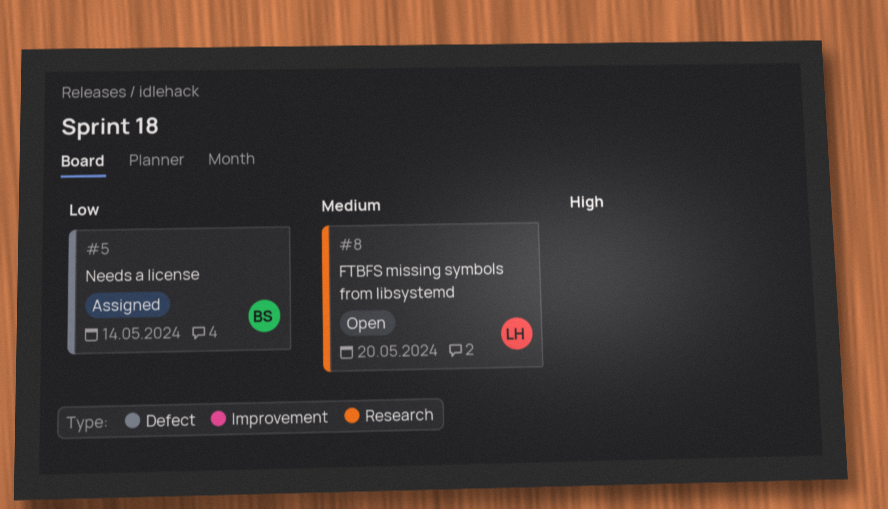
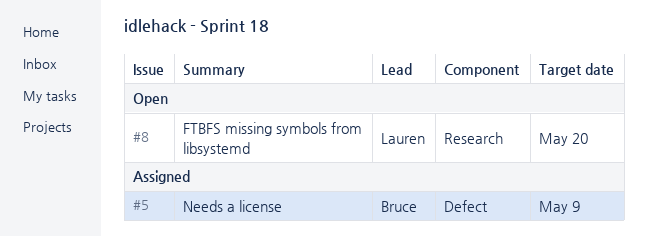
#5, due: May 14 -> May 9

